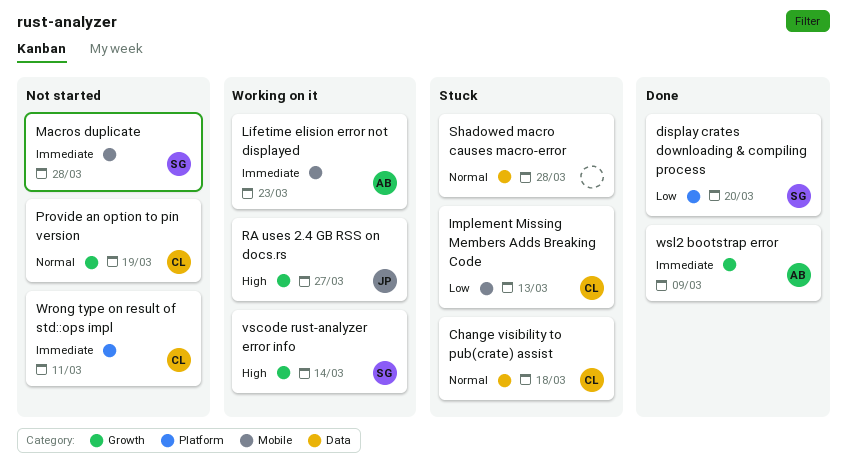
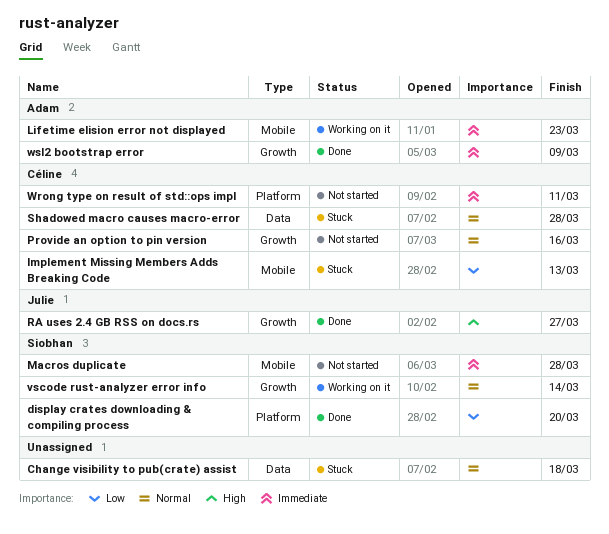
Change visibility to pub(crate) assist, owner: Céline -> none
Provide an option to pin version, due: Mar 19 -> Mar 16
RA uses 2.4 GB RSS on docs.rs, status: Working on it -> Done
Shadowed macro causes macro-error, owner: none -> Céline
vscode rust-analyzer error info, priority: High -> Normal

